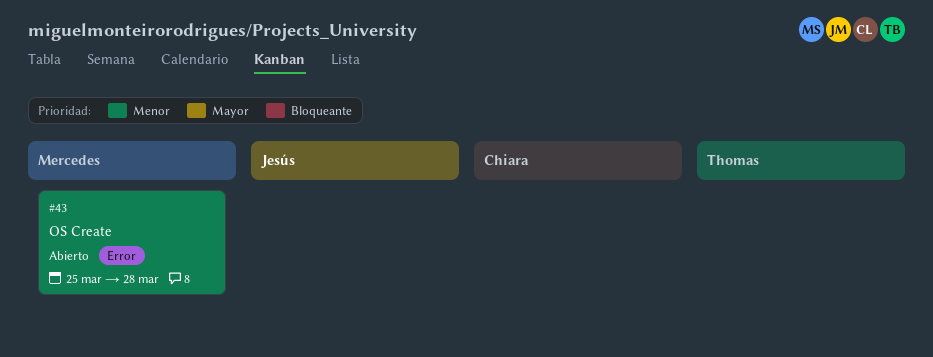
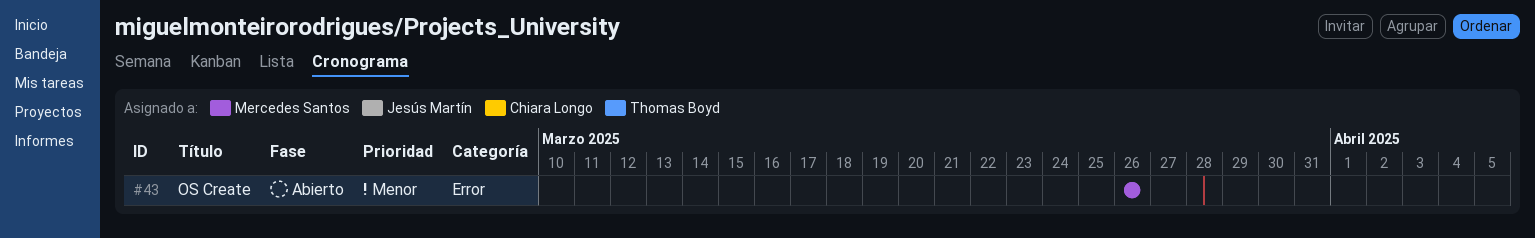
#43, start: Mar 25 -> Mar 26
#43, due: Mar 28 -> Mar 26

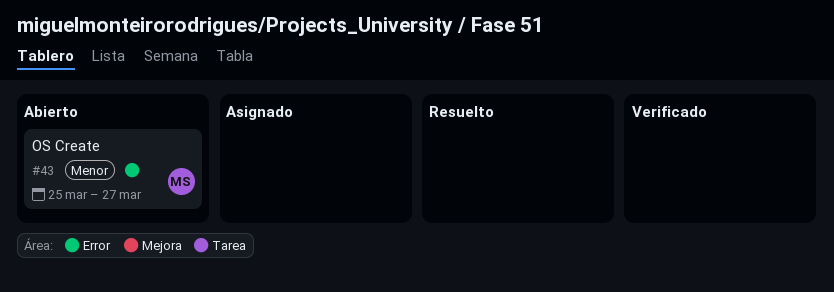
#43, start: Mar 26 -> Mar 25
#43, due: Mar 26 -> Mar 27

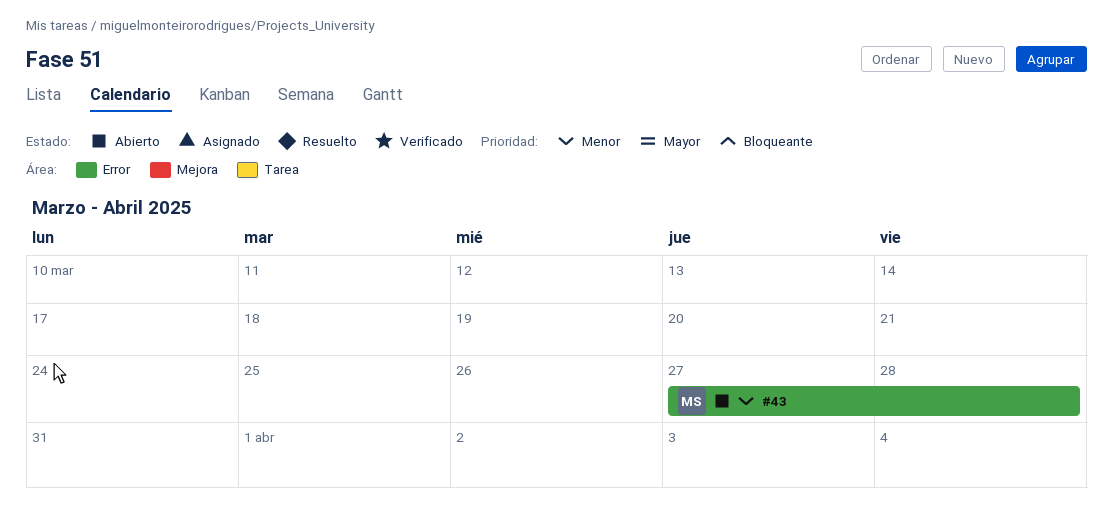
#43, start: Mar 25 -> Mar 27
#43, due: Mar 27 -> Mar 28

